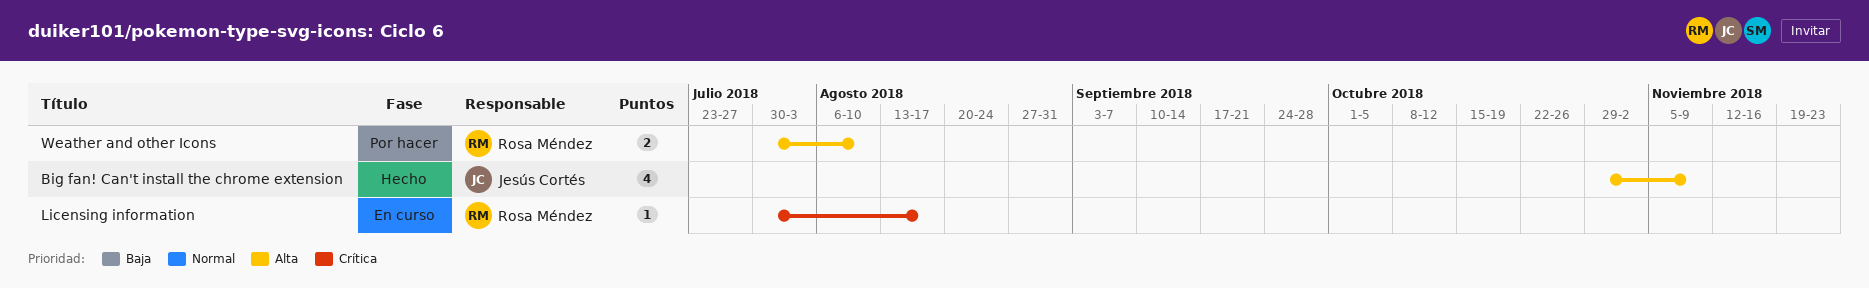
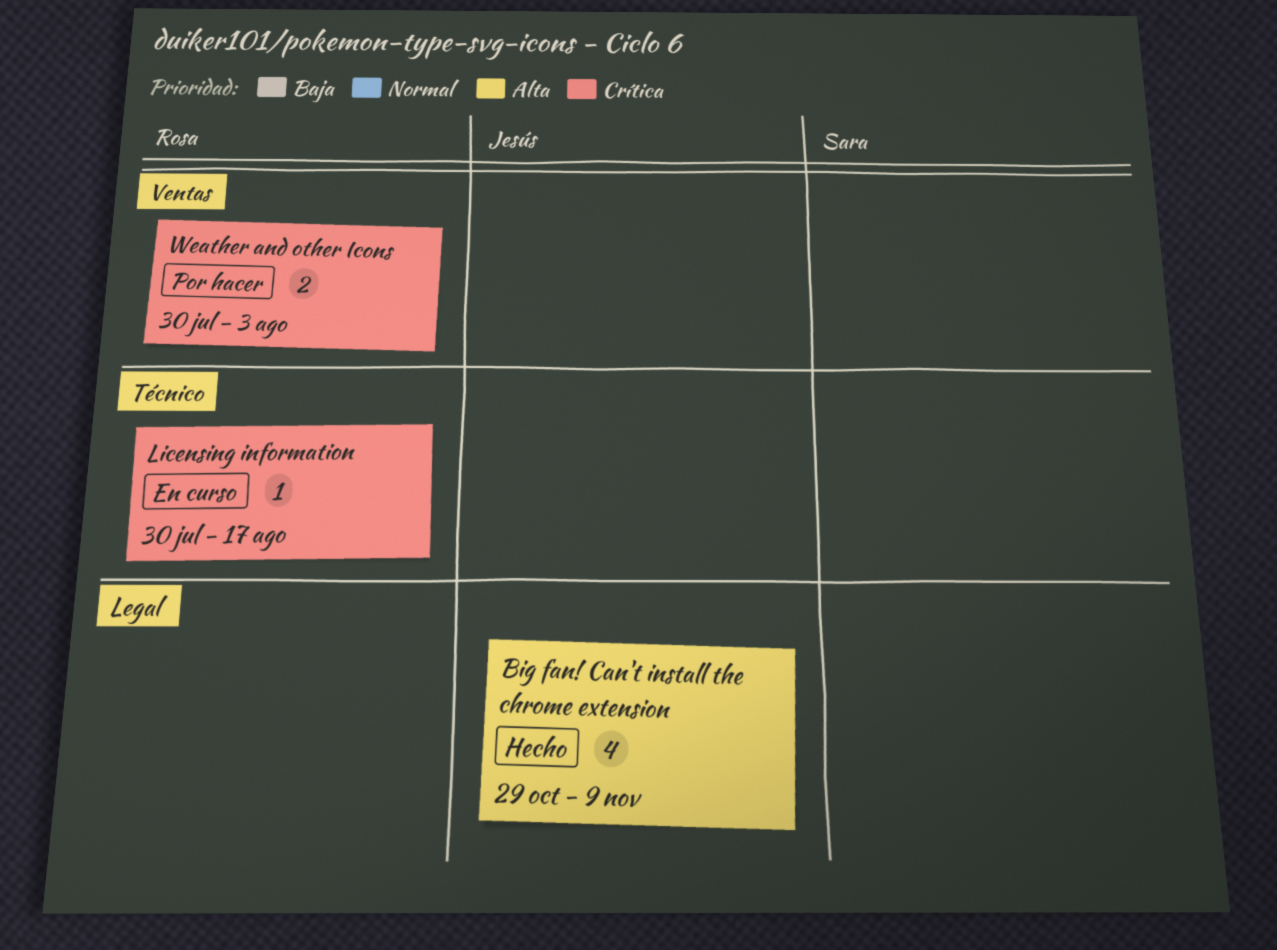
Weather and other Icons, priority: Alta -> Crítica
Weather and other Icons, due: Aug 10 -> Aug 3

